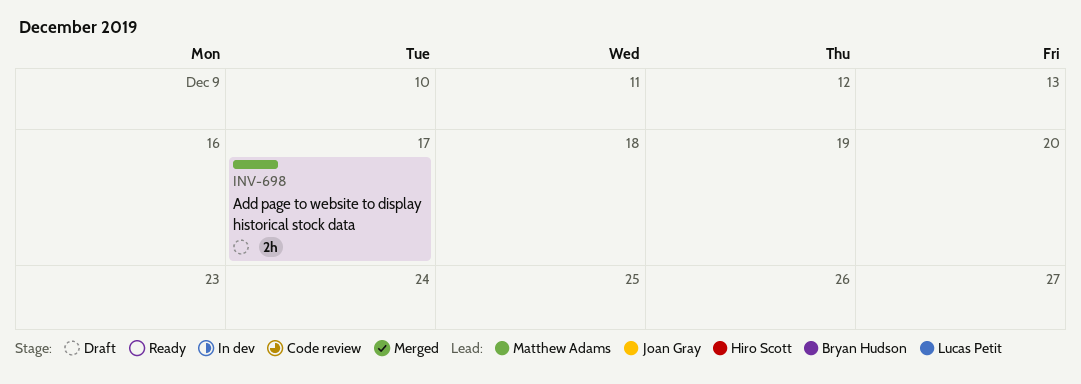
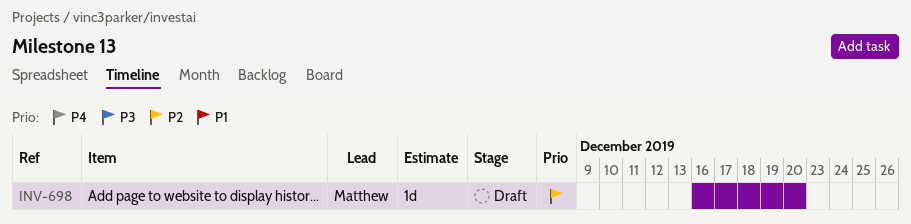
INV-698, estimate: 2h -> 1d
INV-698, due: Dec 17 -> Dec 20

